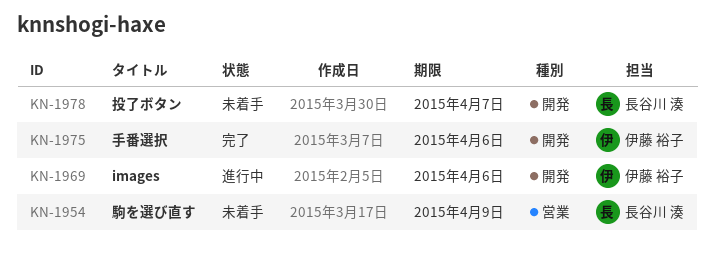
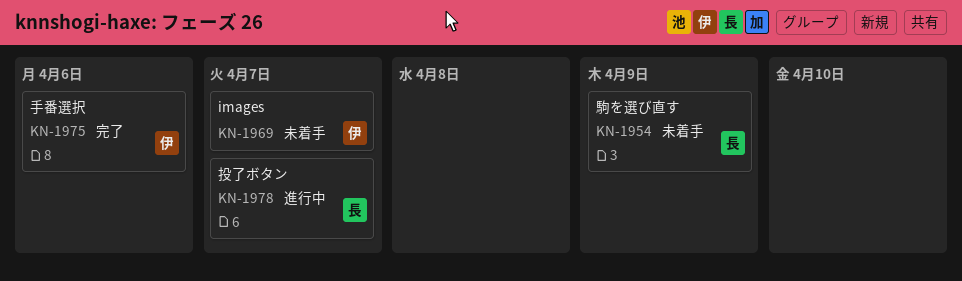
KN-1969, status: 進行中 -> 未着手
KN-1969, due: Apr 6 -> Apr 7
KN-1978, status: 未着手 -> 進行中

